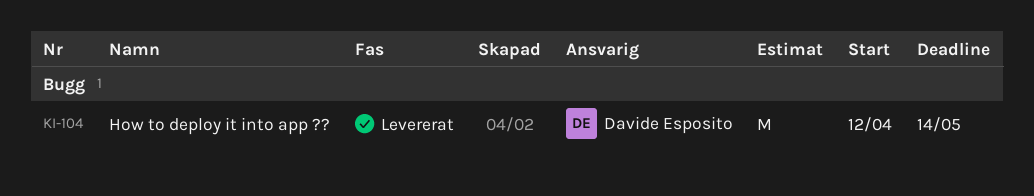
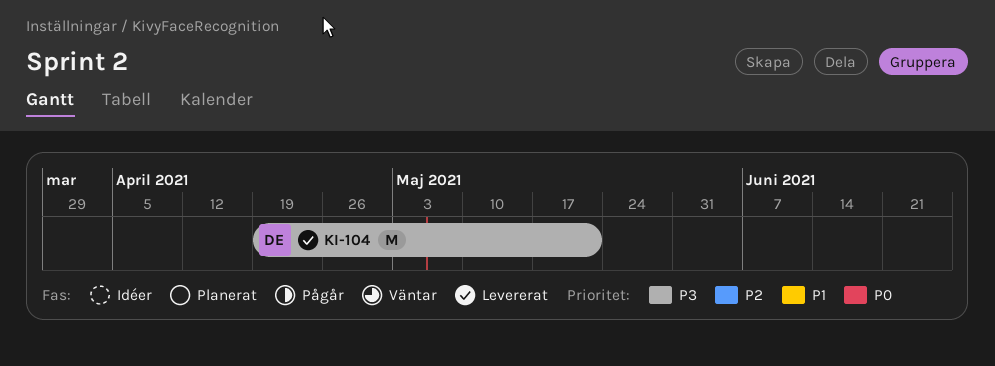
KI-104, start: Apr 12 -> Apr 19
KI-104, due: May 14 -> May 21

